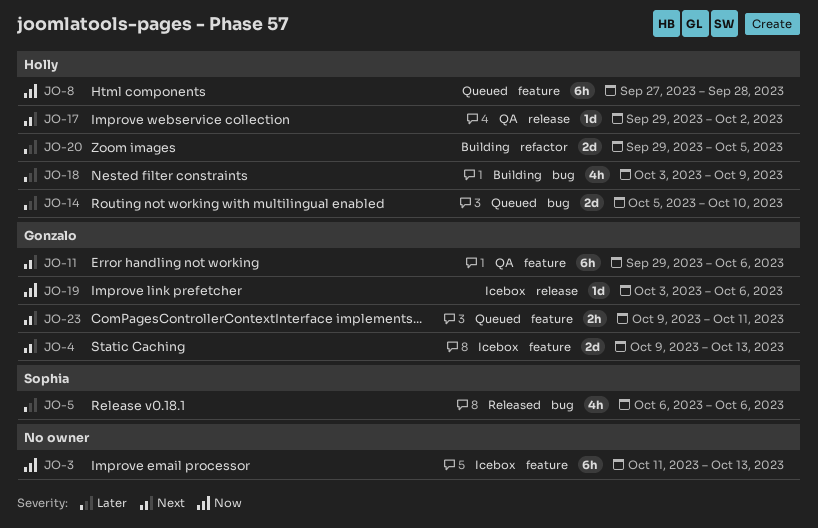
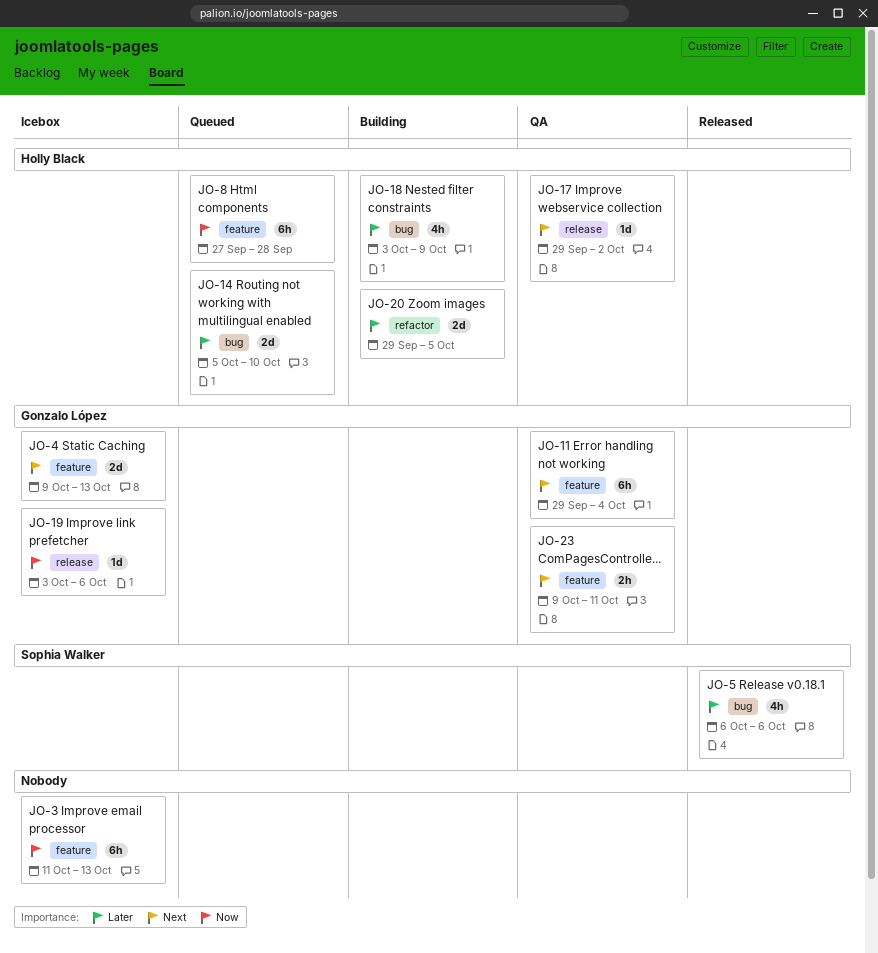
JO-11, due: Oct 6 -> Oct 4
JO-23, status: Queued -> QA

